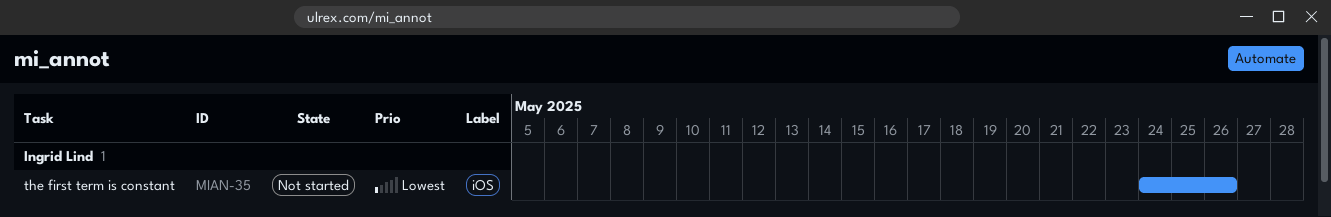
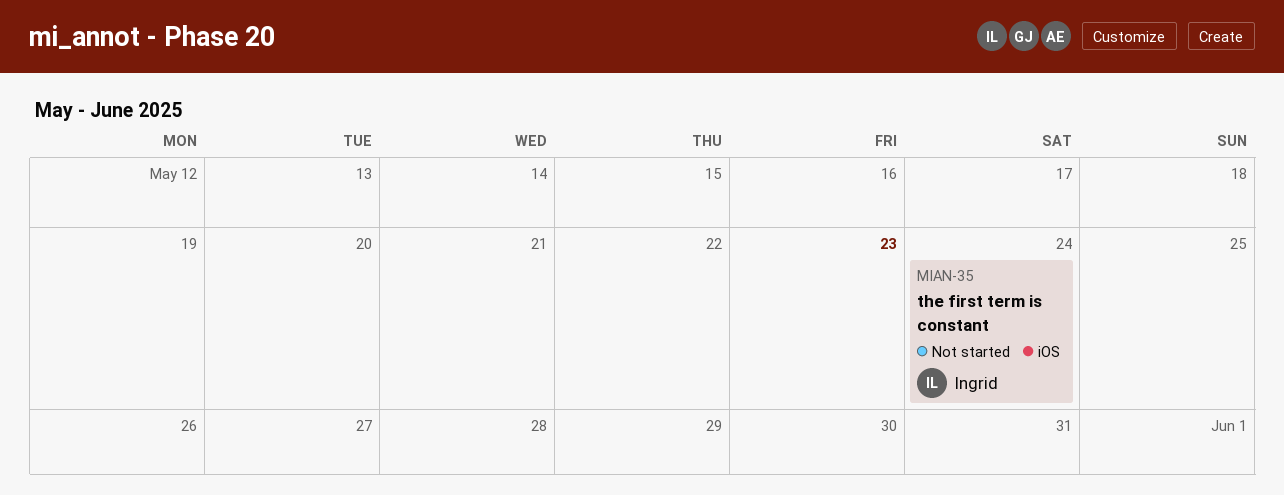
MIAN-35, due: May 26 -> May 24

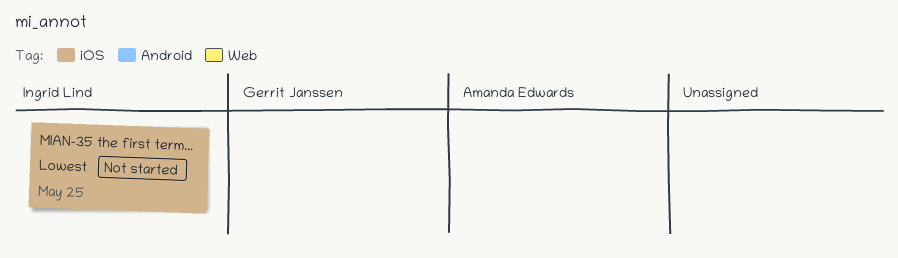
MIAN-35, due: May 24 -> May 25

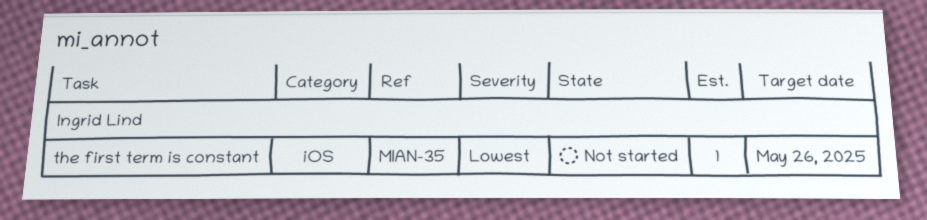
MIAN-35, due: May 25 -> May 26

